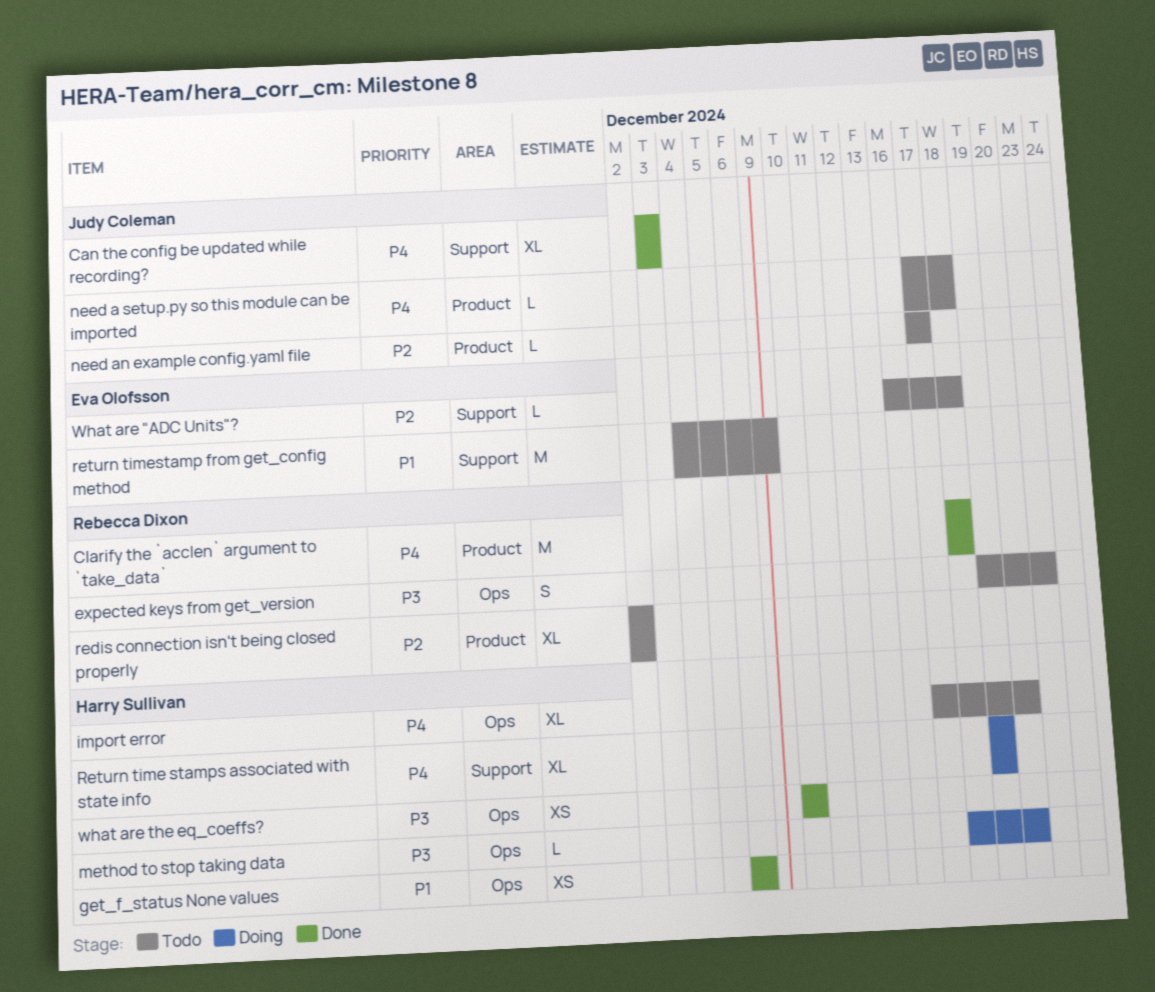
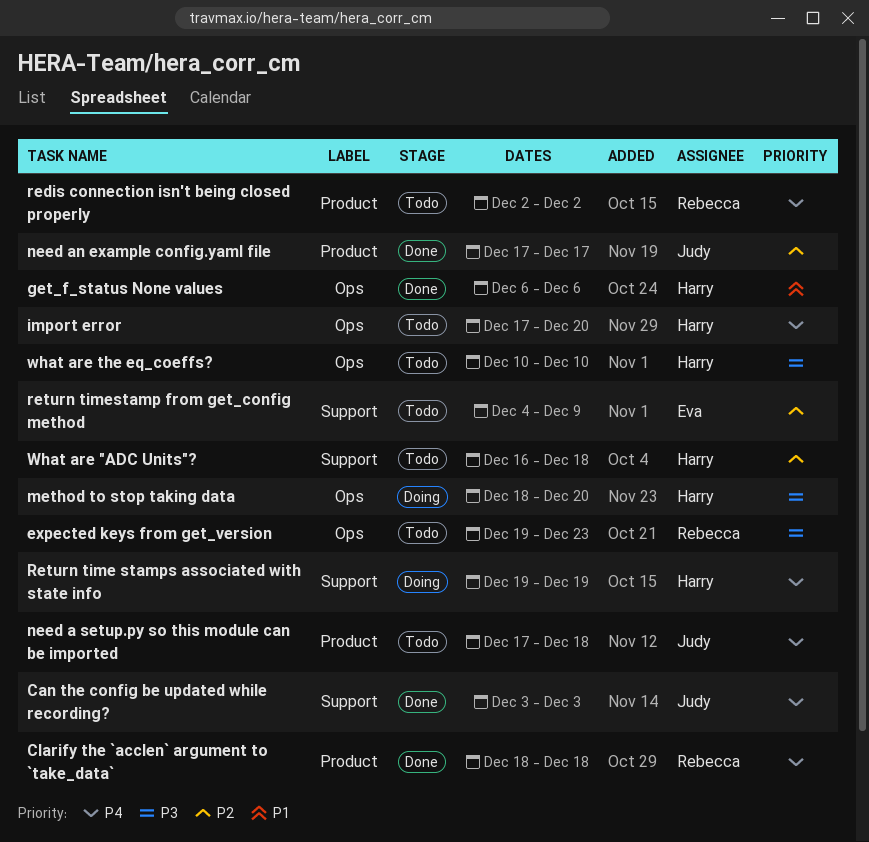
need an example config.yaml file, status: Todo -> Done
redis connection isn't being closed properly, priority: P2 -> P4
return timestamp from get_config method, priority: P1 -> P2
What are "ADC Units"?, owner: Eva Olofsson -> Harry Sullivan
what are the eq_coeffs?, status: Done -> Todo

